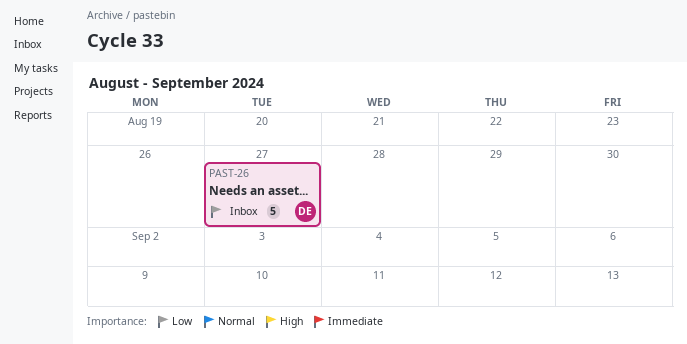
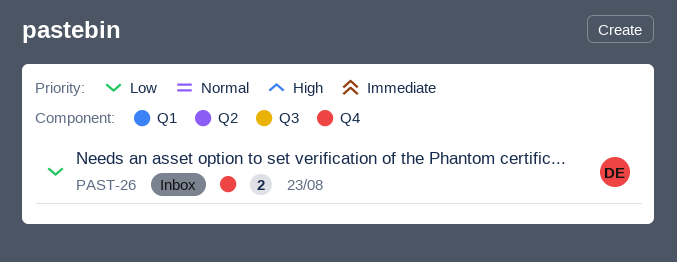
PAST-26, estimate: 5 -> 2
PAST-26, due: Aug 27 -> Aug 23

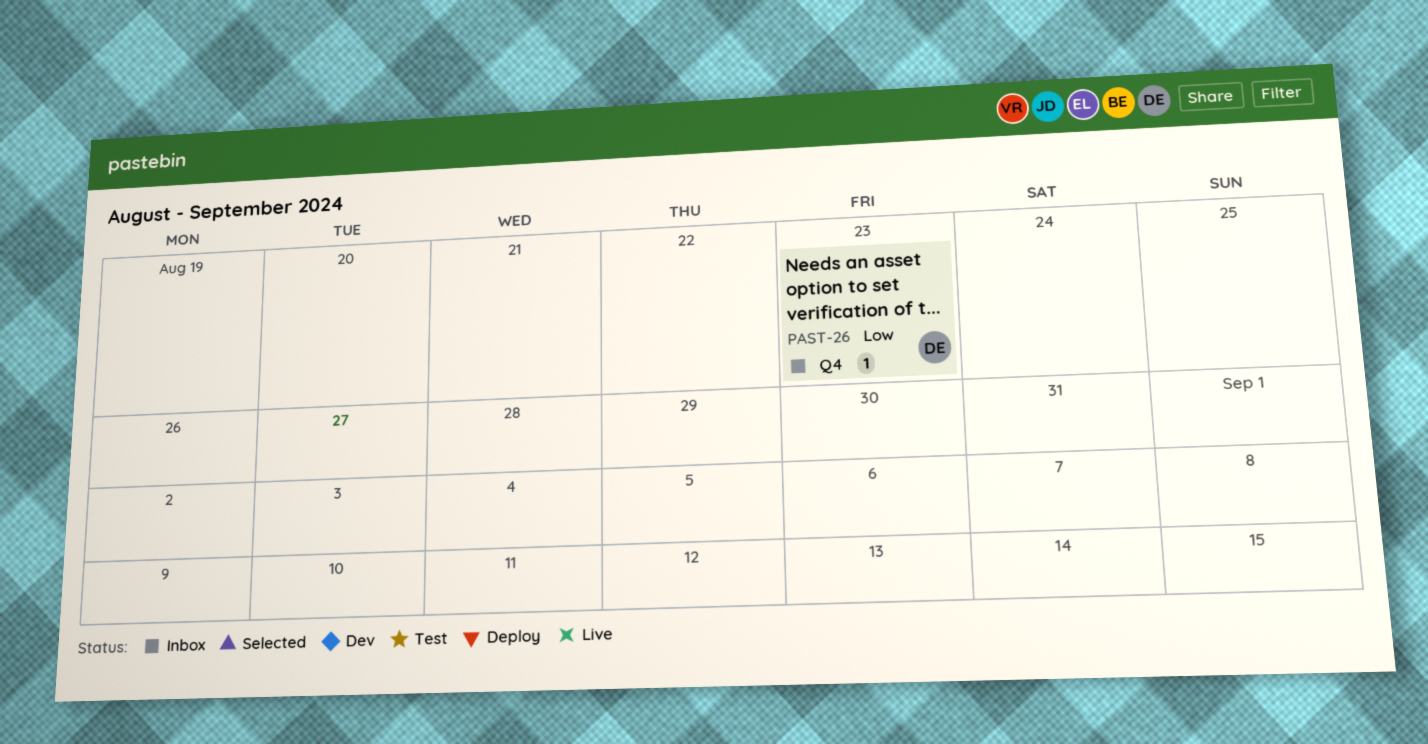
PAST-26, estimate: 2 -> 1

